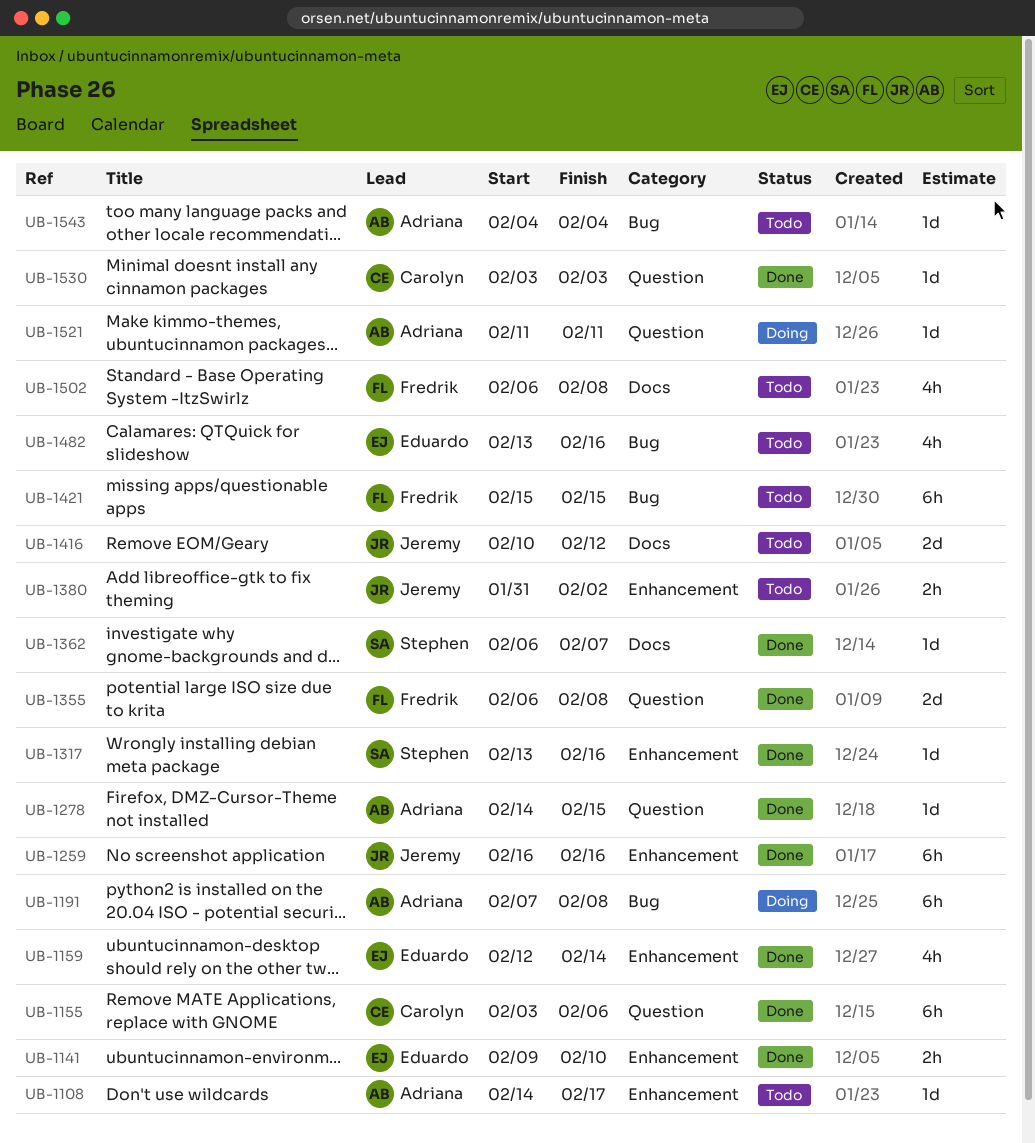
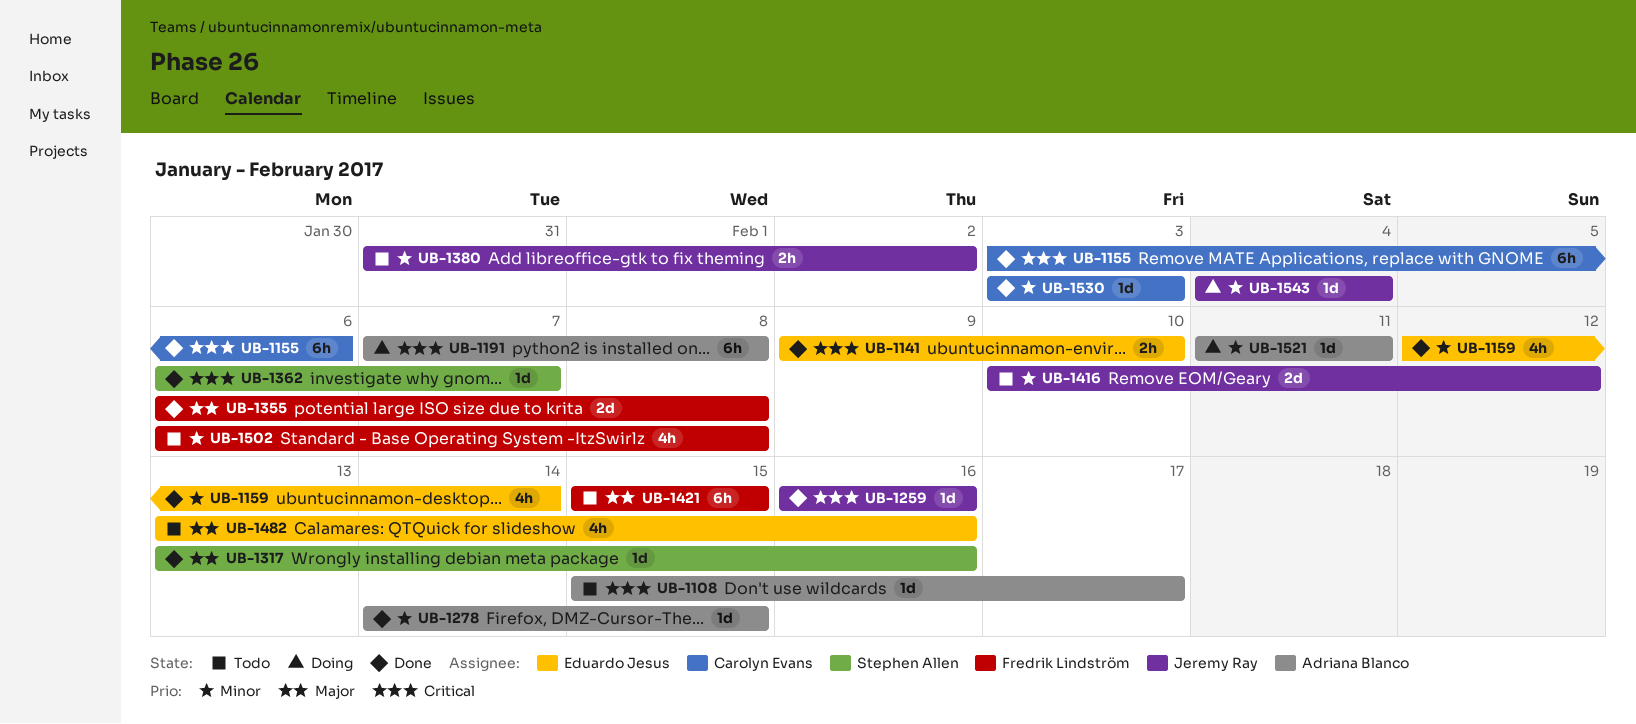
UB-1108, start: Feb 14 -> Feb 15
UB-1259, estimate: 6h -> 1d
UB-1543, status: Todo -> Doing
UB-1543, owner: Adriana Blanco -> Jeremy Ray

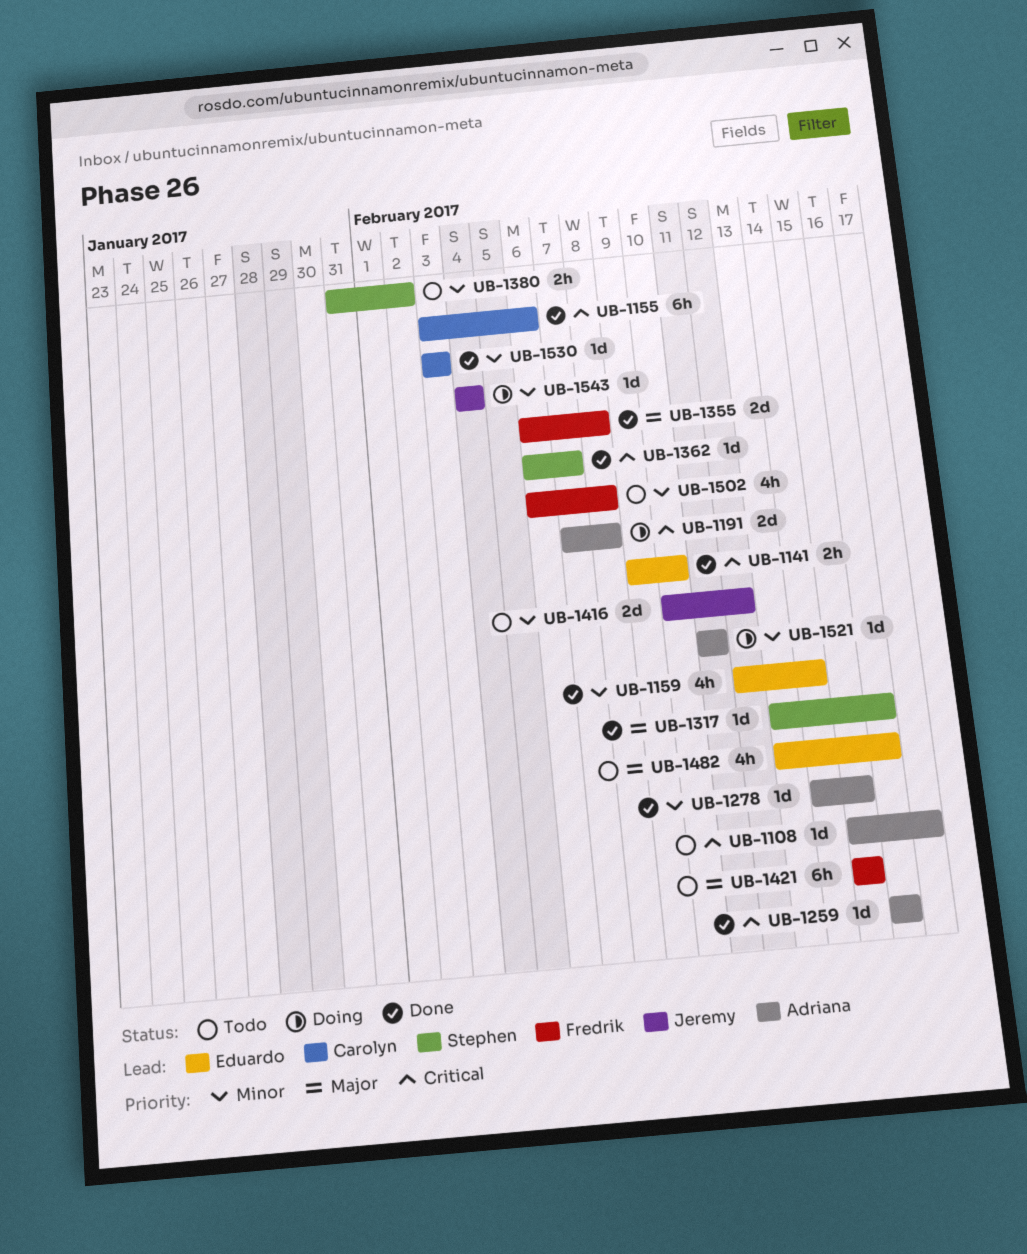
UB-1191, estimate: 6h -> 2d
UB-1259, owner: Jeremy Ray -> Adriana Blanco
UB-1380, owner: Jeremy Ray -> Stephen Allen

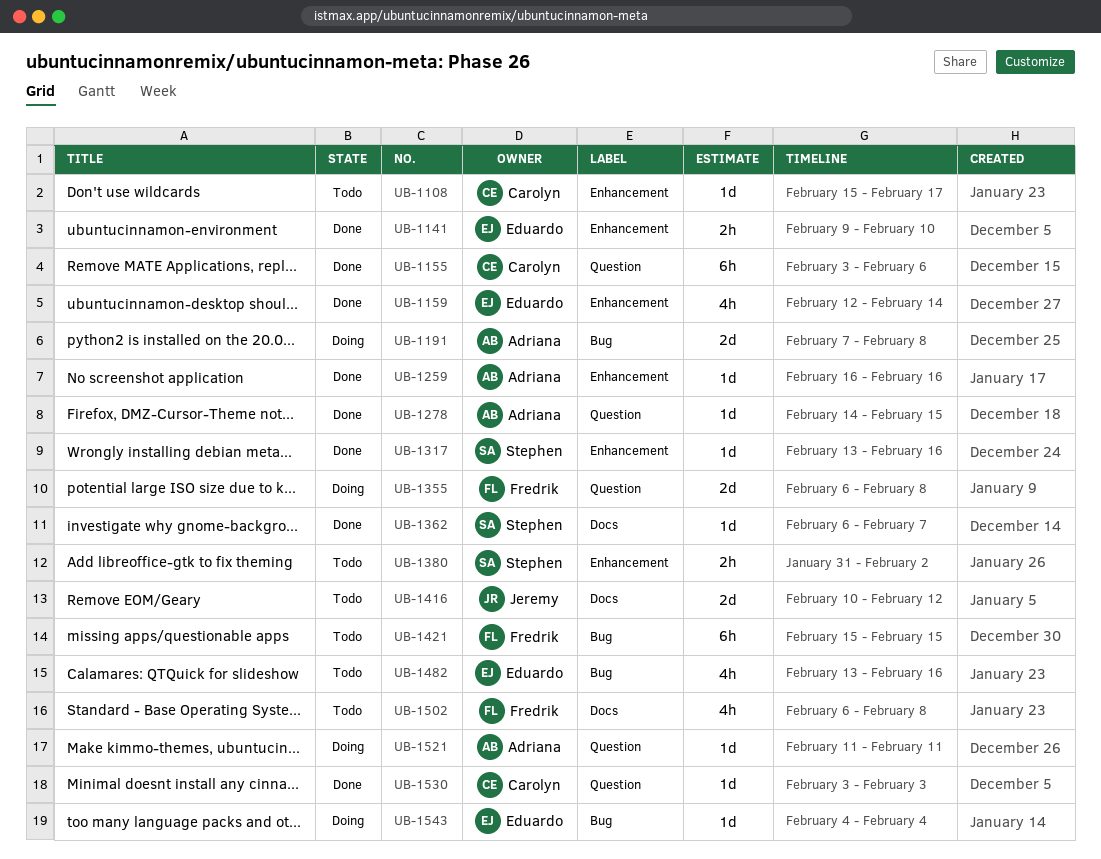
UB-1108, owner: Adriana -> Carolyn
UB-1355, status: Done -> Doing
UB-1543, owner: Jeremy -> Eduardo

